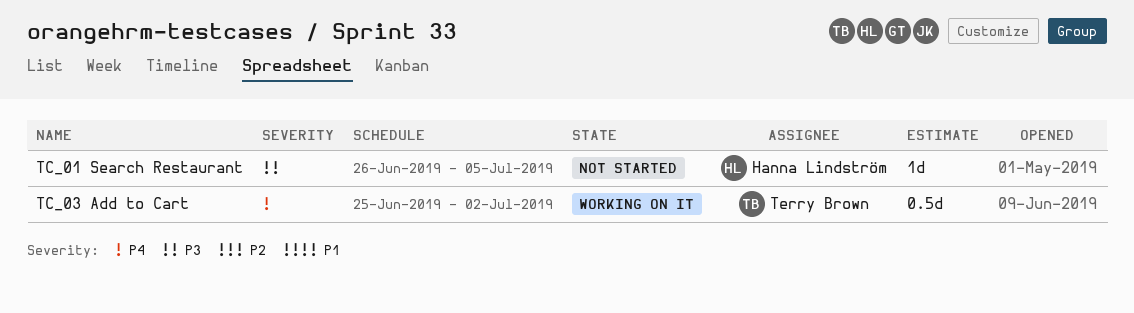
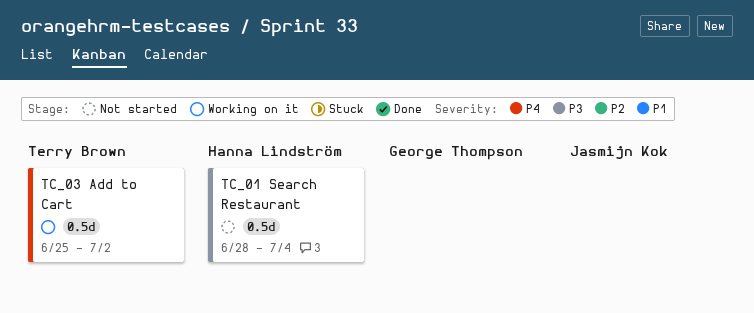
TC_01 Search Restaurant, estimate: 1d -> 0.5d
TC_01 Search Restaurant, start: Jun 26 -> Jun 28
TC_01 Search Restaurant, due: Jul 5 -> Jul 4

